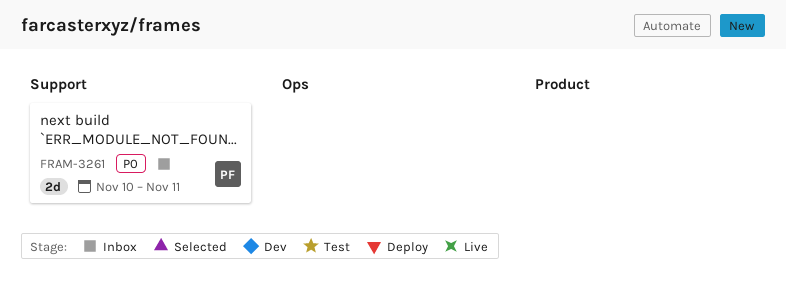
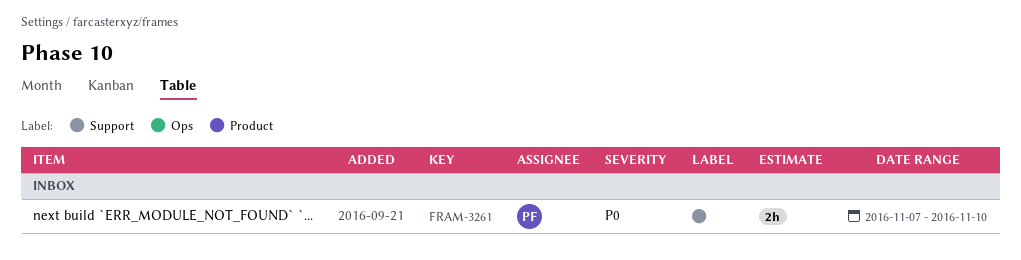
FRAM-3261, estimate: 2d -> 2h
FRAM-3261, start: Nov 10 -> Nov 7
FRAM-3261, due: Nov 11 -> Nov 10

